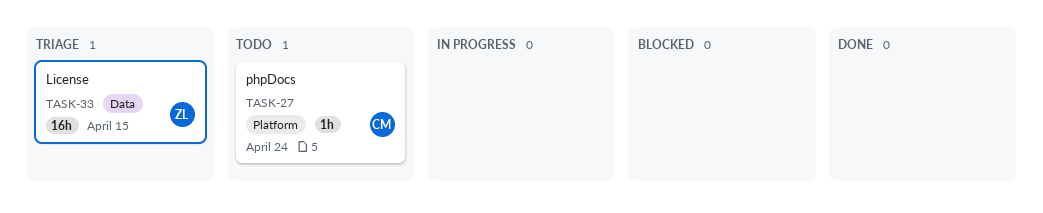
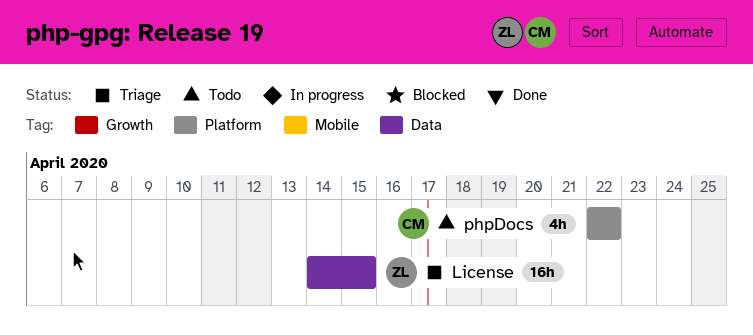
phpDocs, estimate: 1h -> 4h
phpDocs, due: Apr 24 -> Apr 22

